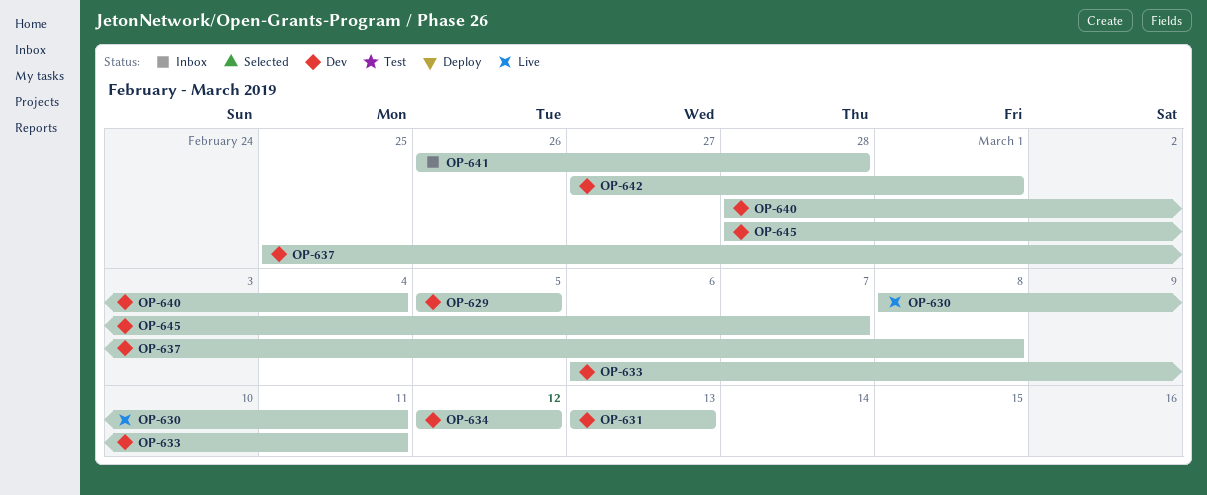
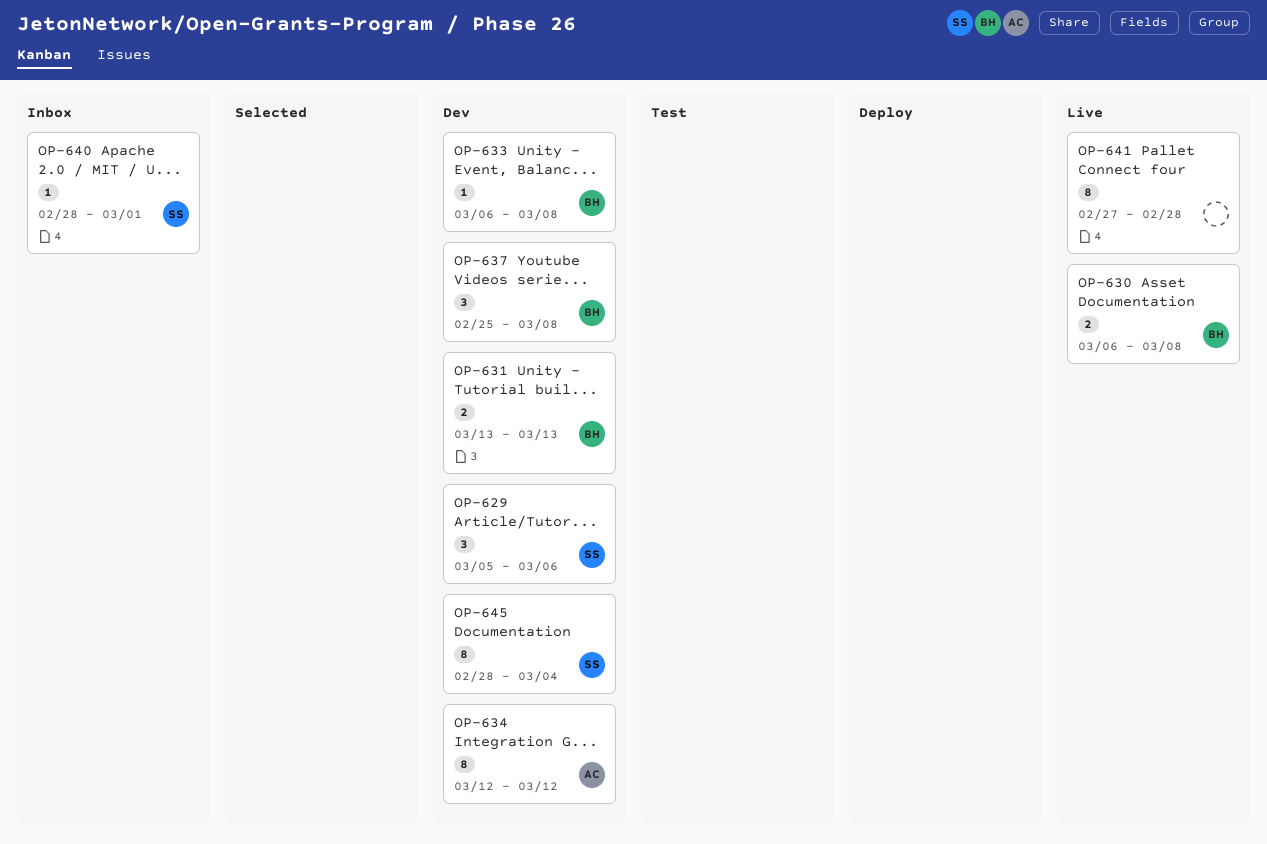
OP-629, due: Mar 5 -> Mar 6
OP-630, start: Mar 8 -> Mar 6
OP-630, due: Mar 11 -> Mar 8
OP-633, due: Mar 11 -> Mar 8
OP-640, status: Dev -> Inbox
OP-640, due: Mar 4 -> Mar 1
OP-641, status: Inbox -> Live
OP-641, start: Feb 26 -> Feb 27
OP-642: present -> none
OP-645, due: Mar 7 -> Mar 4

